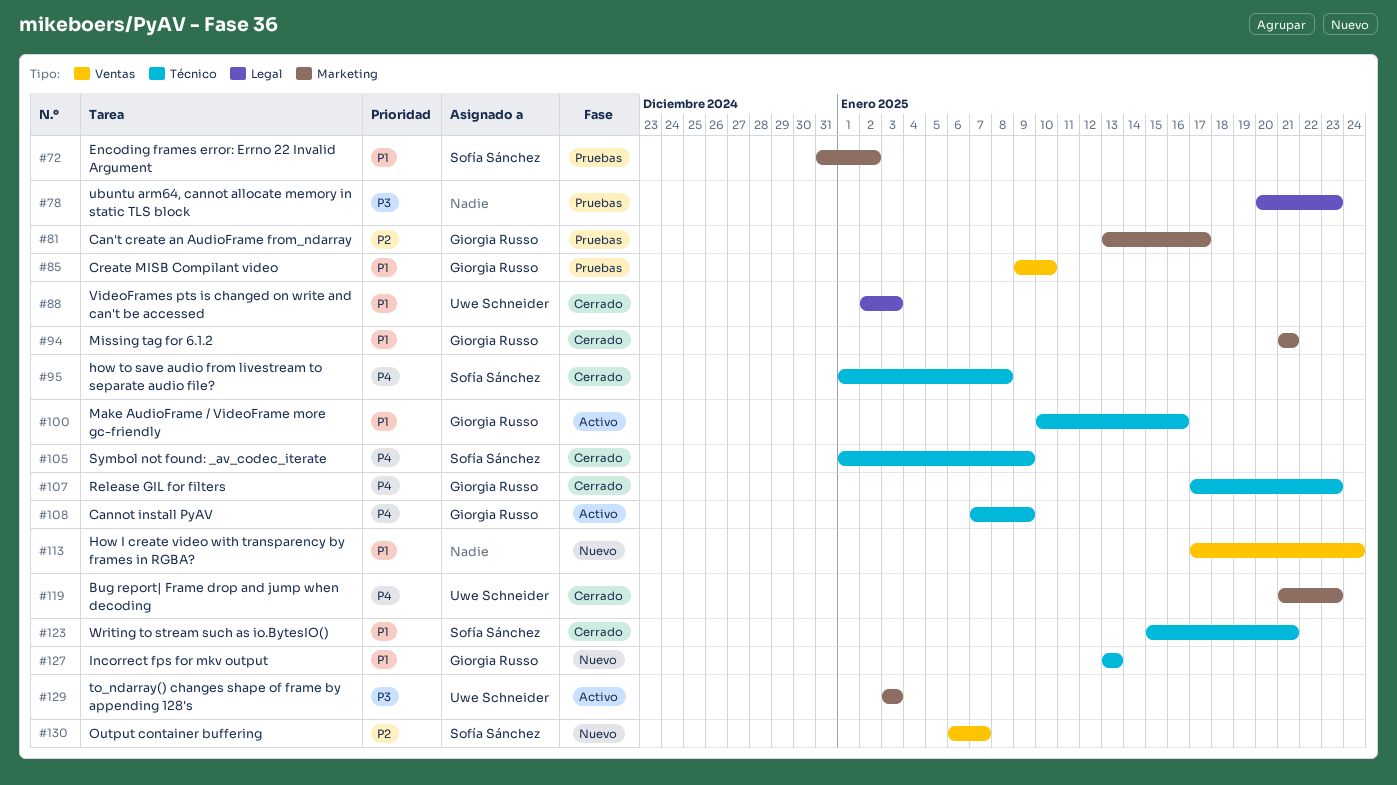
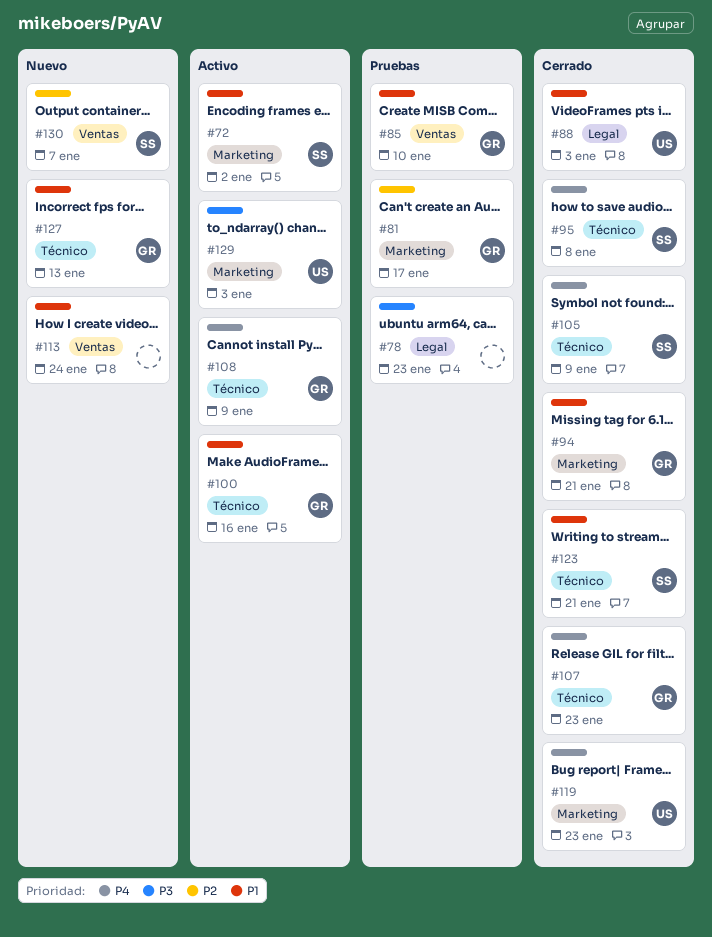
#72, status: Pruebas -> Activo

